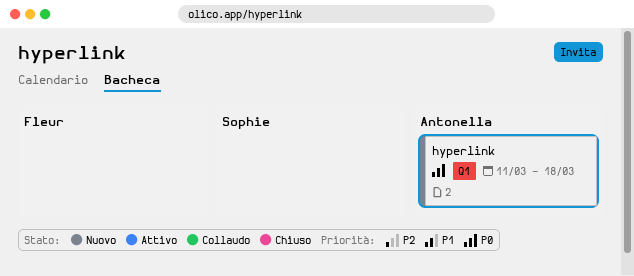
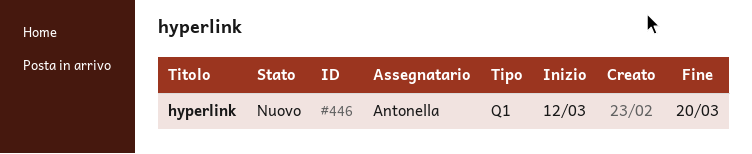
hyperlink, start: Mar 11 -> Mar 12
hyperlink, due: Mar 18 -> Mar 20

